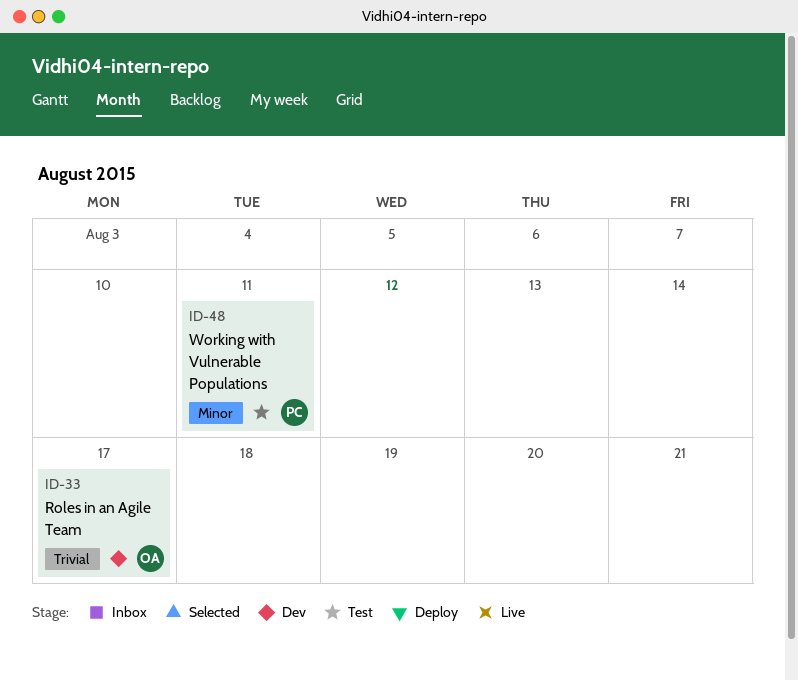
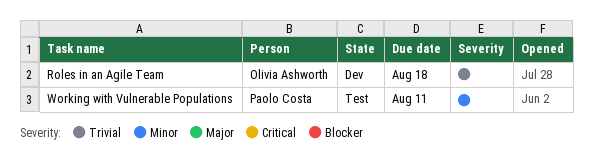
Roles in an Agile Team, due: Aug 17 -> Aug 18

